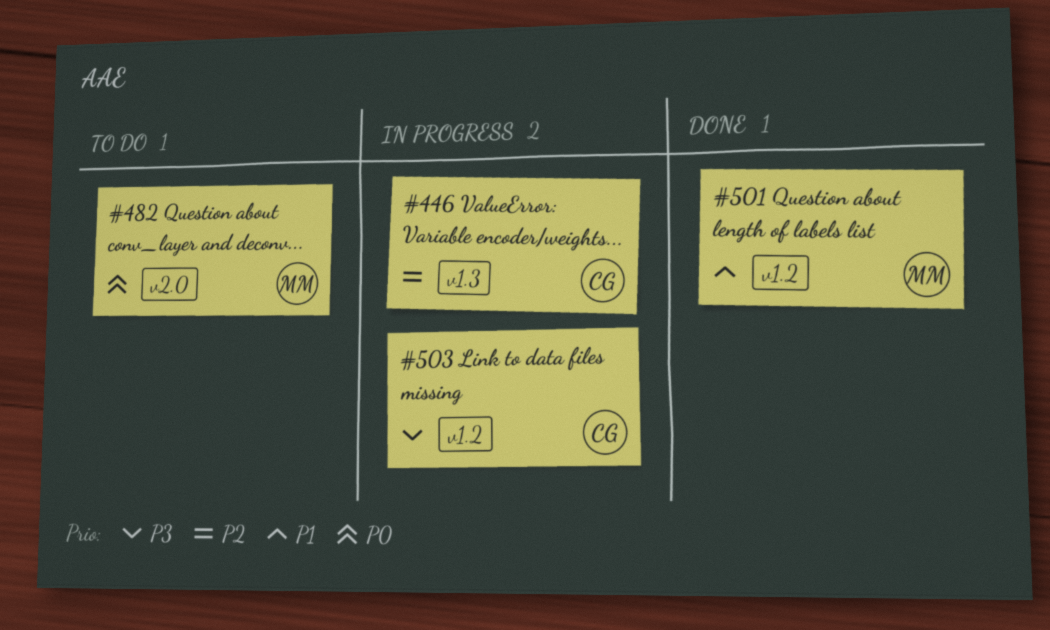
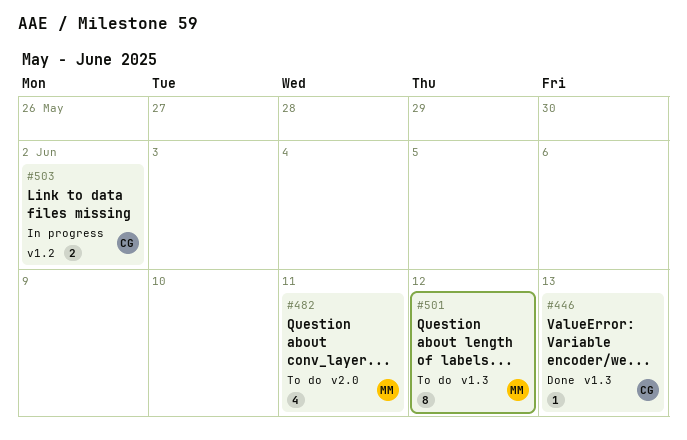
#446, status: In progress -> Done
#501, status: Done -> To do
#501, label: v1.2 -> v1.3

